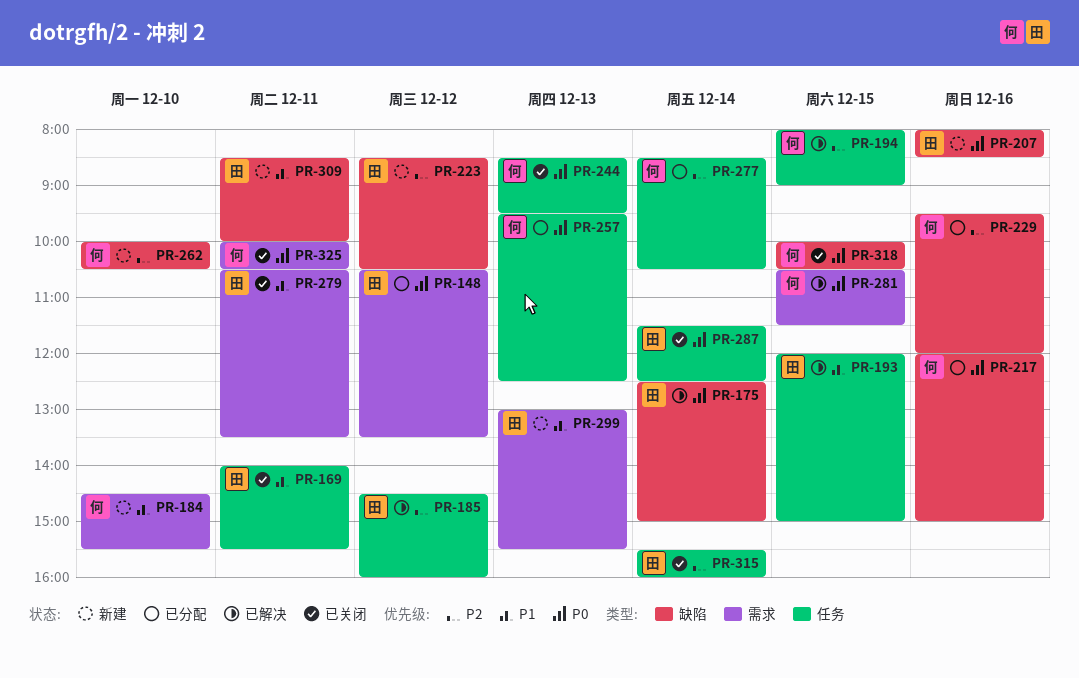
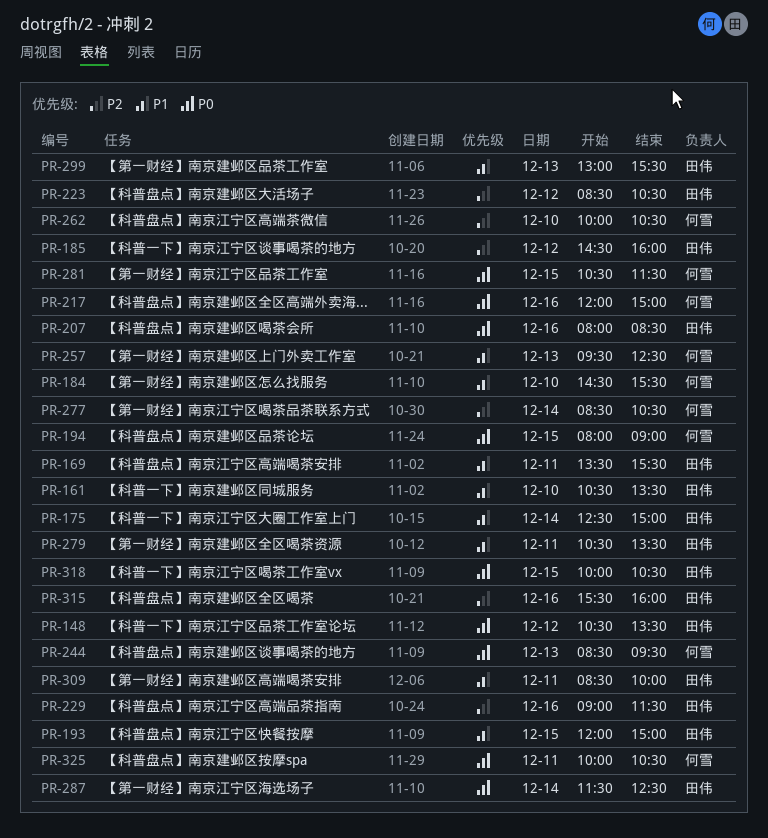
PR-161: none -> present
PR-169, begins: 14:00 -> 13:30
PR-175, priority: P0 -> P1
PR-194, priority: P2 -> P0
PR-229, owner: 何雪 -> 田伟
PR-229, begins: 09:30 -> 09:00
PR-229, ends: 12:00 -> 11:30
PR-257, priority: P0 -> P1
PR-315, day: Dec 14 -> Dec 16
PR-318, owner: 何雪 -> 田伟

